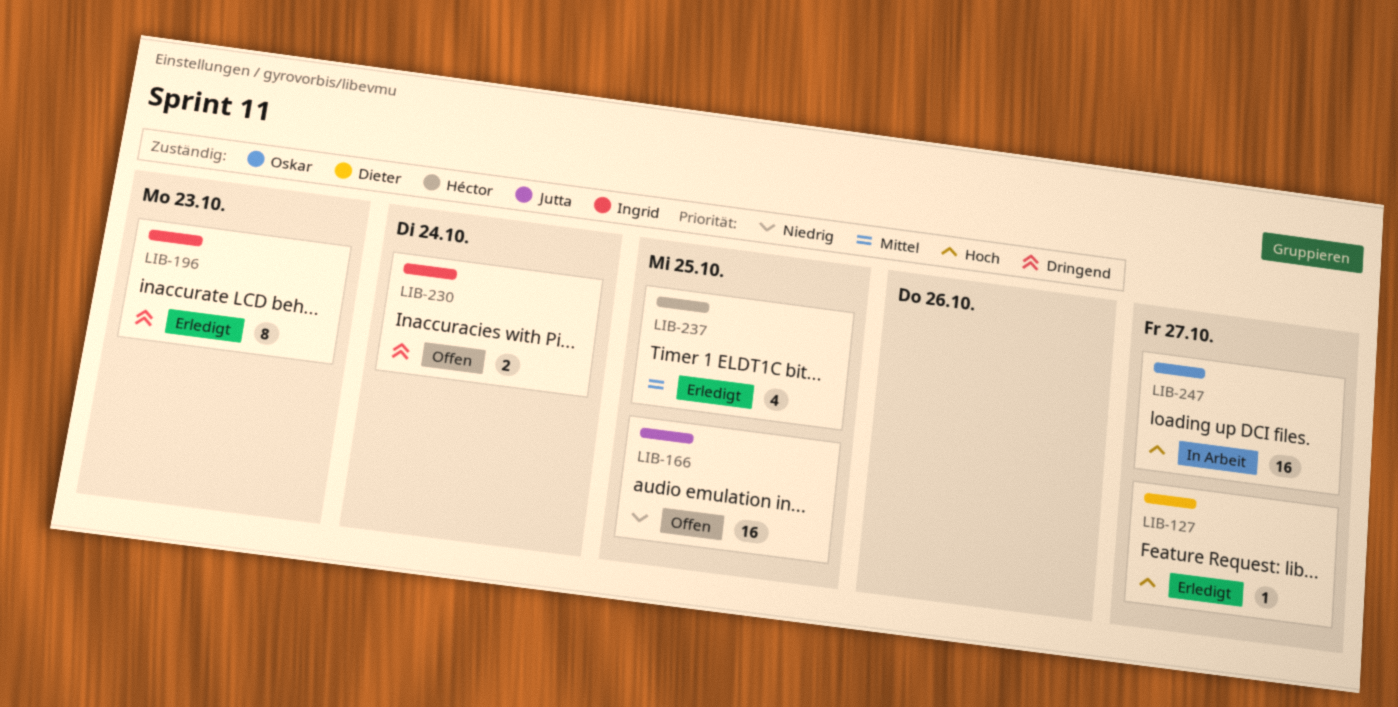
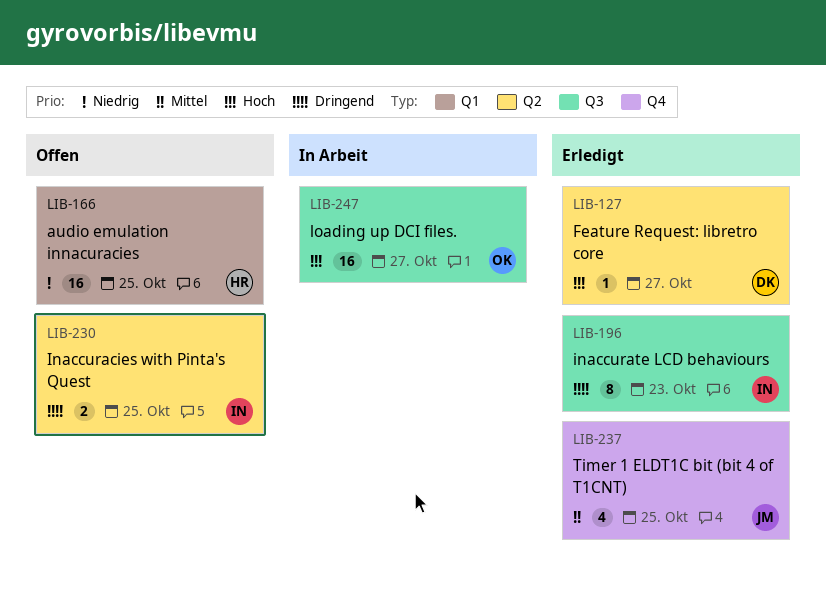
LIB-166, owner: Jutta -> Héctor
LIB-230, due: Oct 24 -> Oct 25
LIB-237, owner: Héctor -> Jutta

